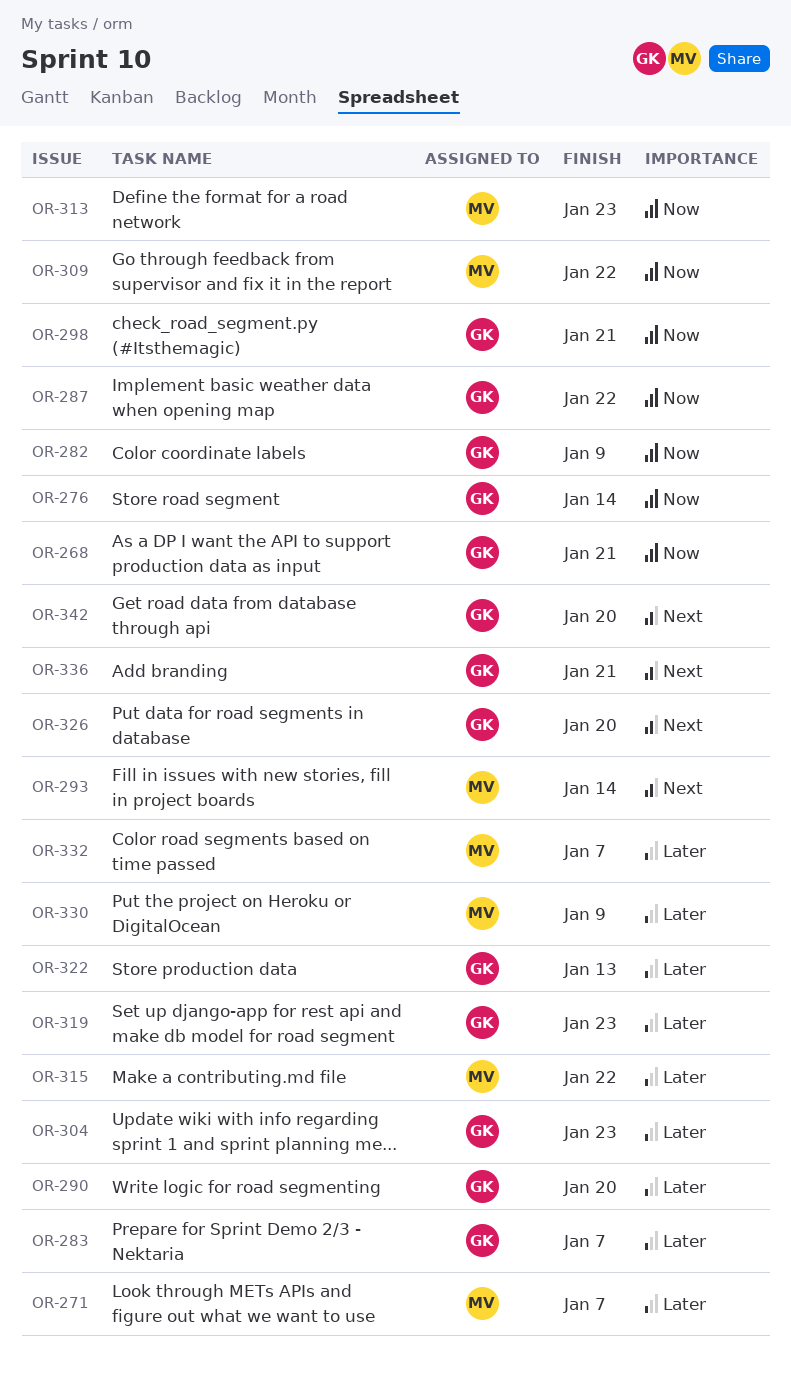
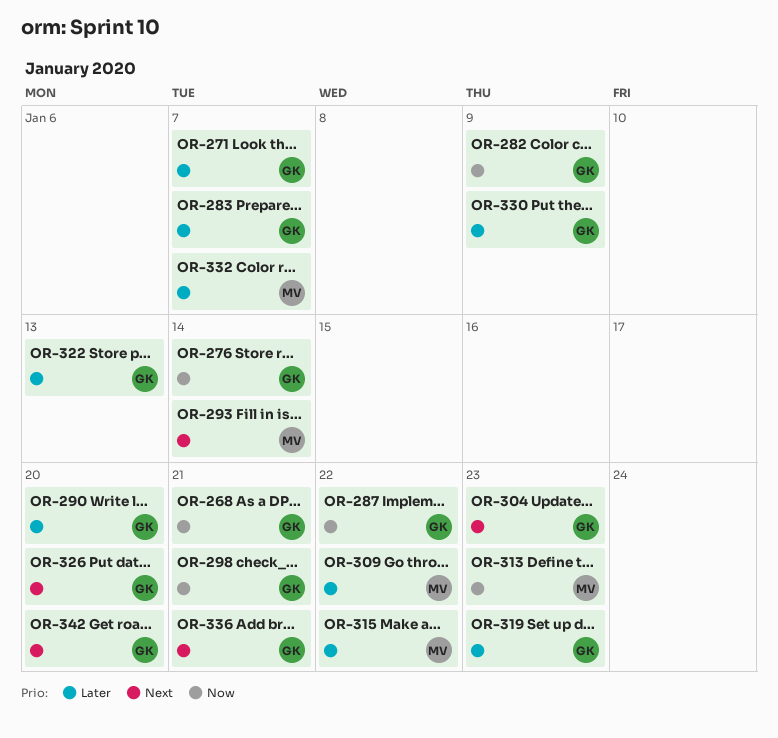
OR-271, owner: MV -> GK
OR-304, priority: Later -> Next
OR-309, priority: Now -> Later
OR-330, owner: MV -> GK

